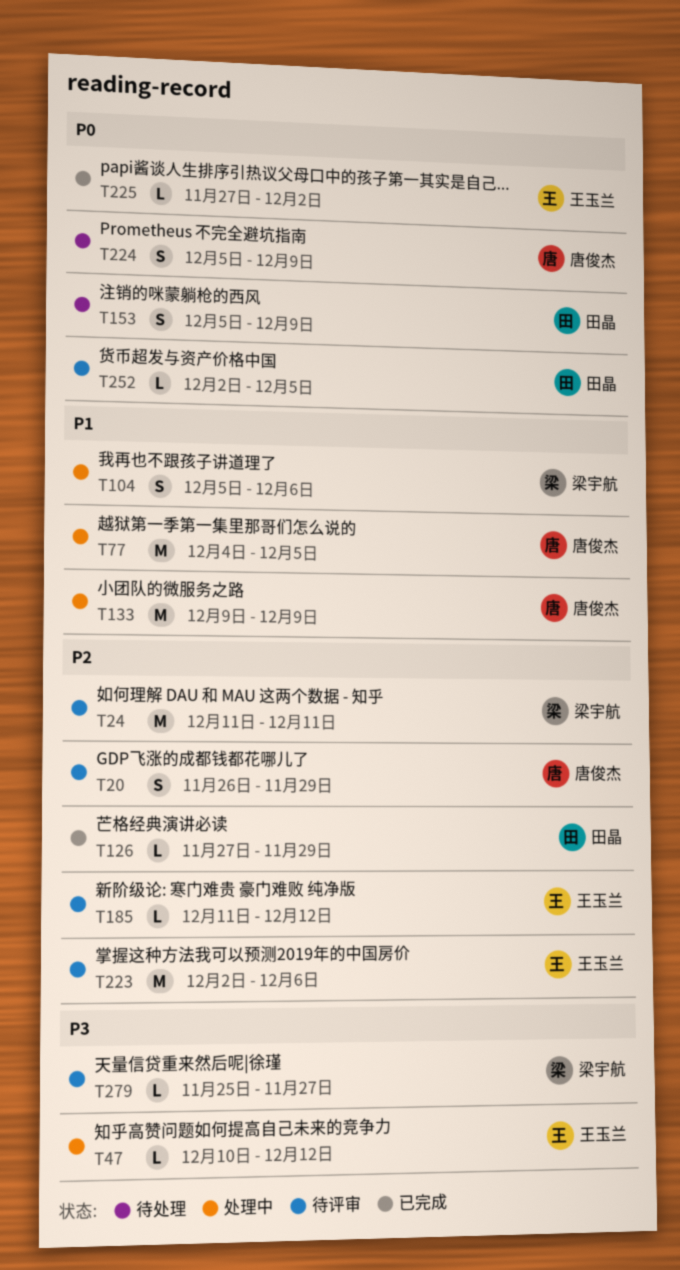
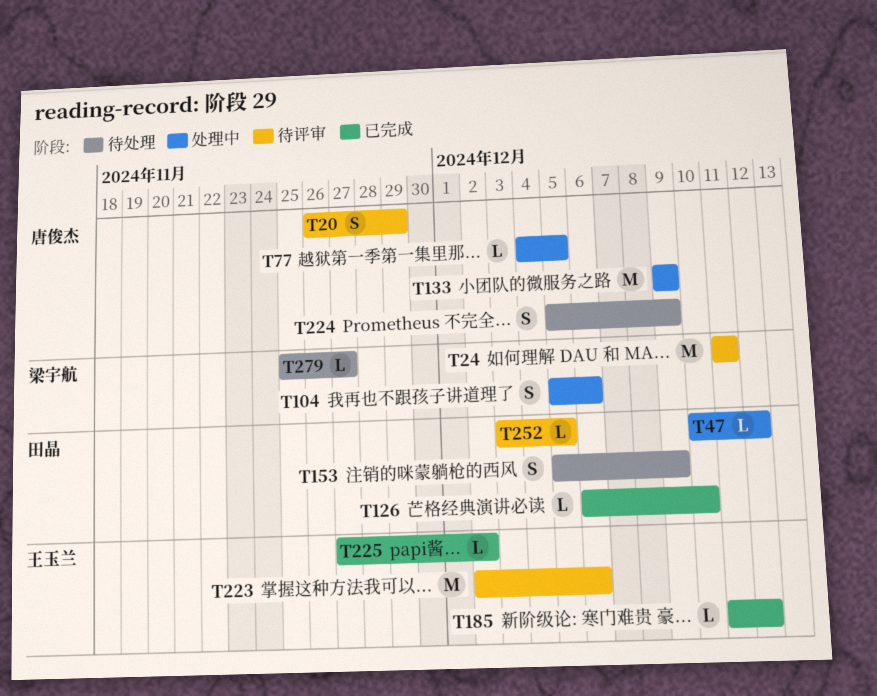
T47, owner: 王玉兰 -> 田晶
T77, estimate: M -> L
T126, start: Nov 27 -> Dec 6
T126, due: Nov 29 -> Dec 10
T185, status: 待评审 -> 已完成
T252, start: Dec 2 -> Dec 3
T279, status: 待评审 -> 待处理

